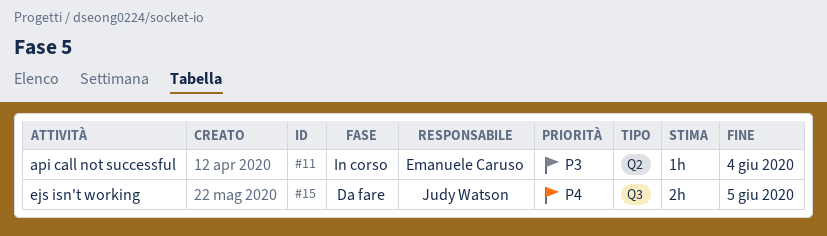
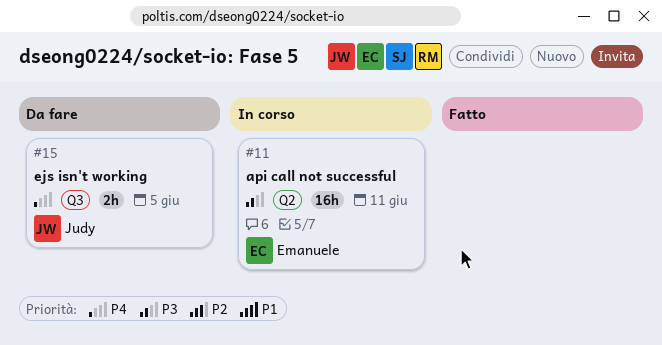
#11, estimate: 1h -> 16h
#11, due: Jun 4 -> Jun 11

